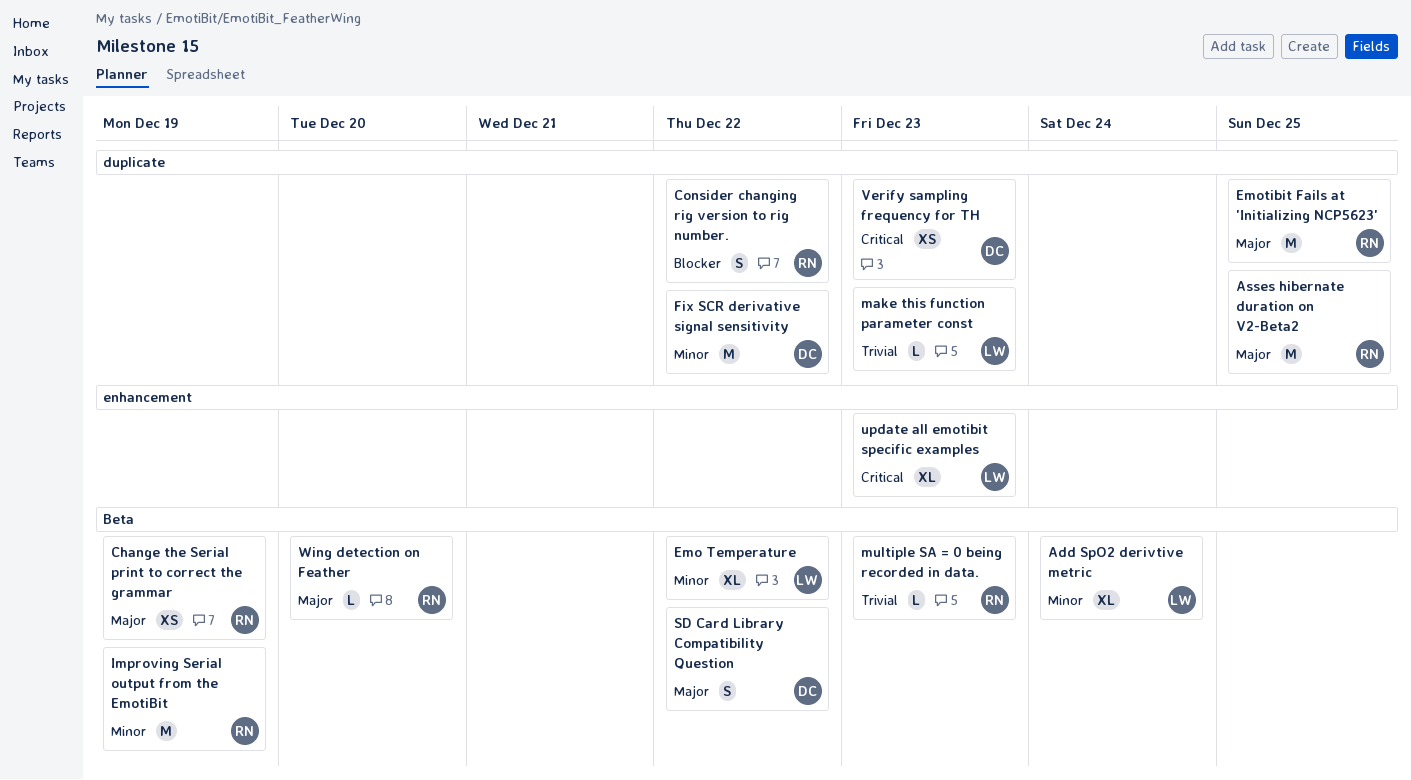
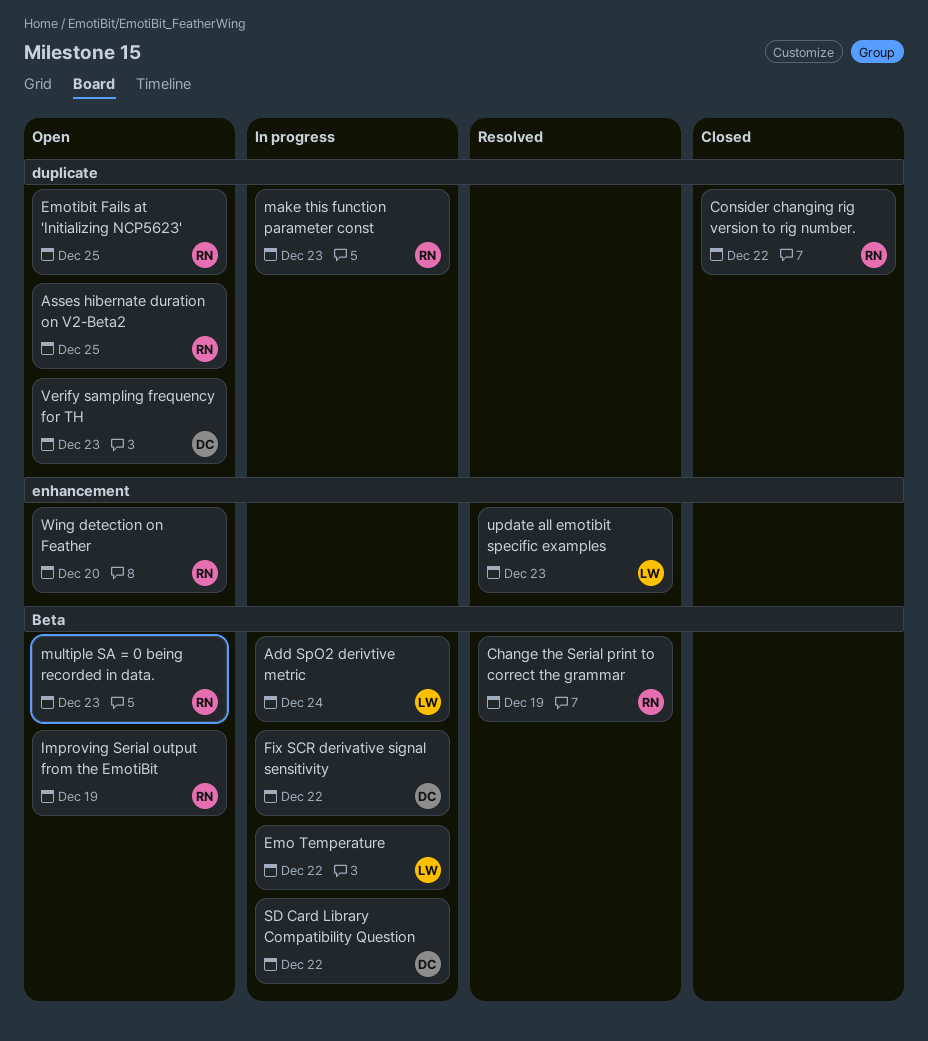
Fix SCR derivative signal sensitivity, label: duplicate -> Beta
make this function parameter const, owner: LW -> RN
Wing detection on Feather, label: Beta -> enhancement

